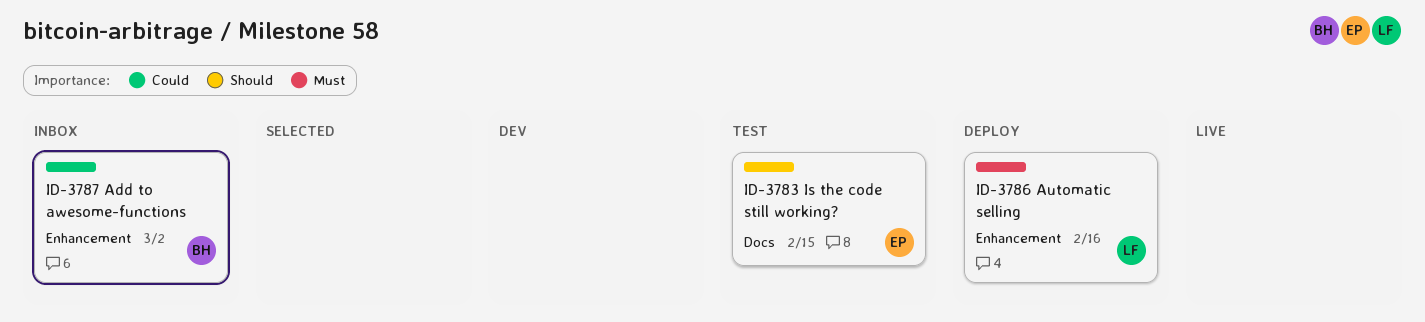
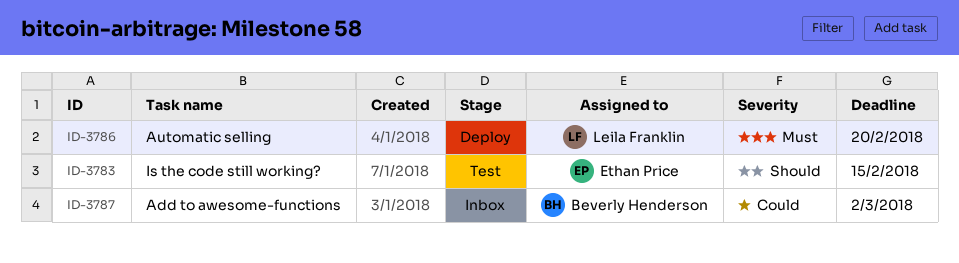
ID-3786, due: Feb 16 -> Feb 20

